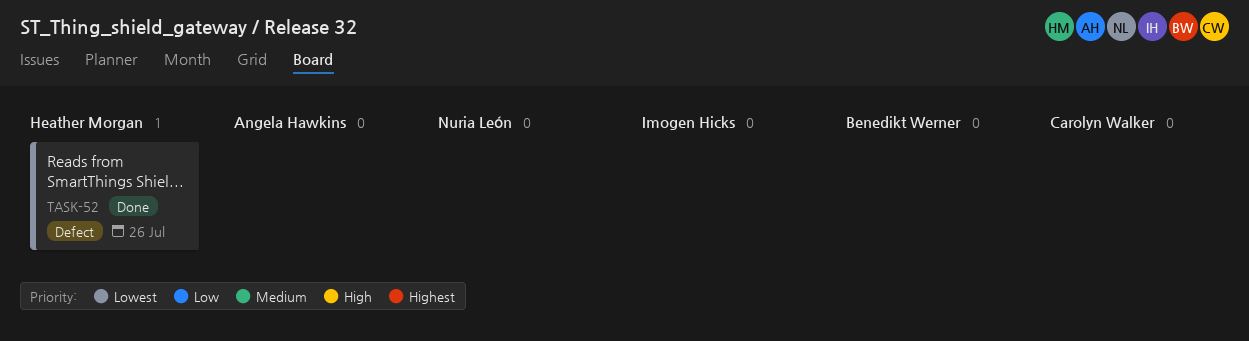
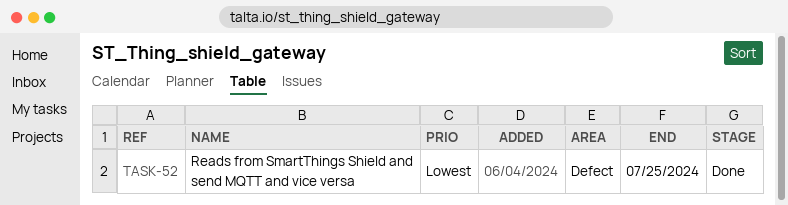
TASK-52, due: Jul 26 -> Jul 25

